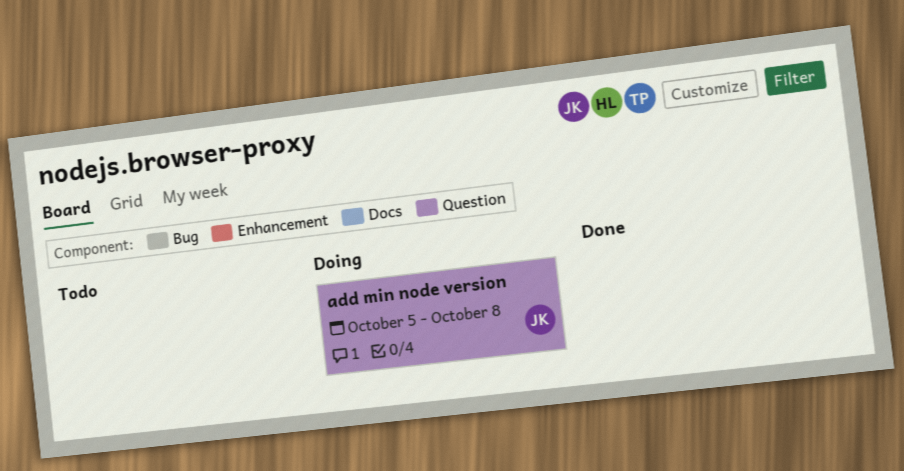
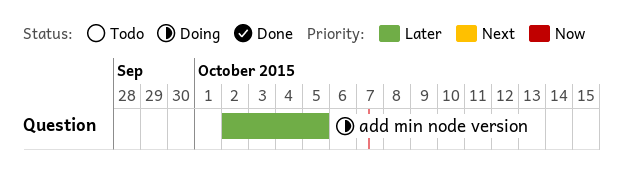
add min node version, start: Oct 5 -> Oct 2
add min node version, due: Oct 8 -> Oct 5

